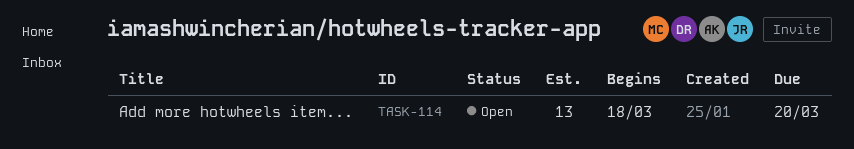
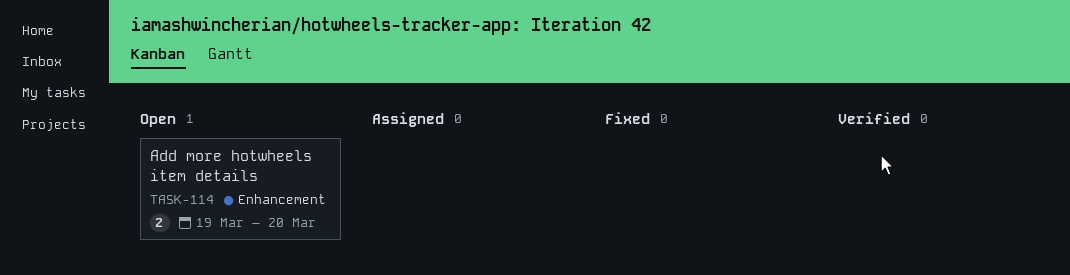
TASK-114, estimate: 13 -> 2
TASK-114, start: Mar 18 -> Mar 19

